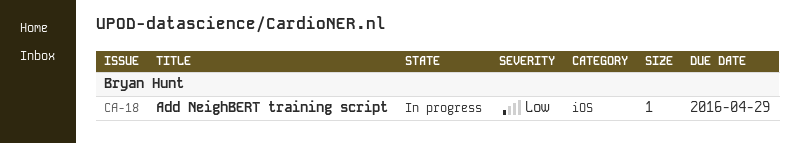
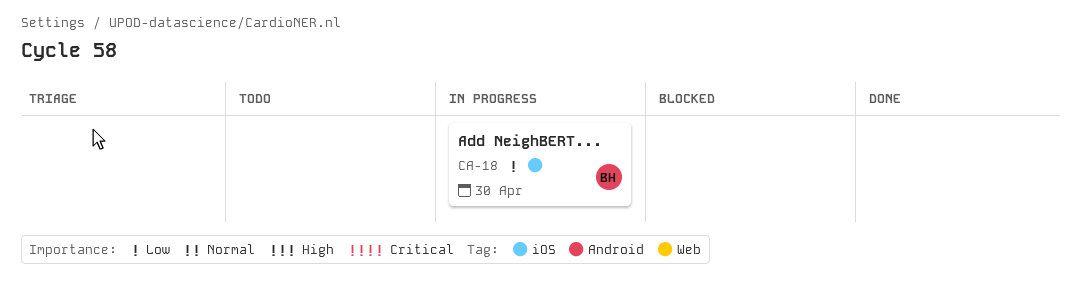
CA-18, due: Apr 29 -> Apr 30

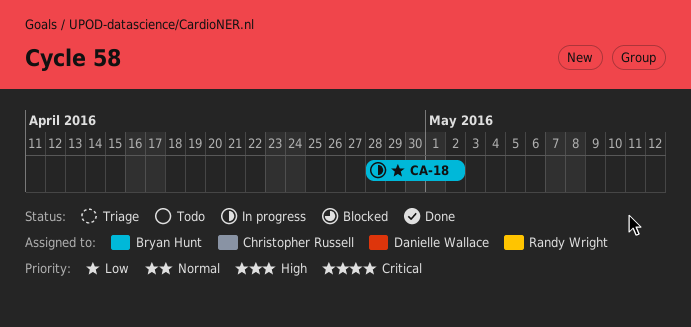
CA-18, due: Apr 30 -> May 2

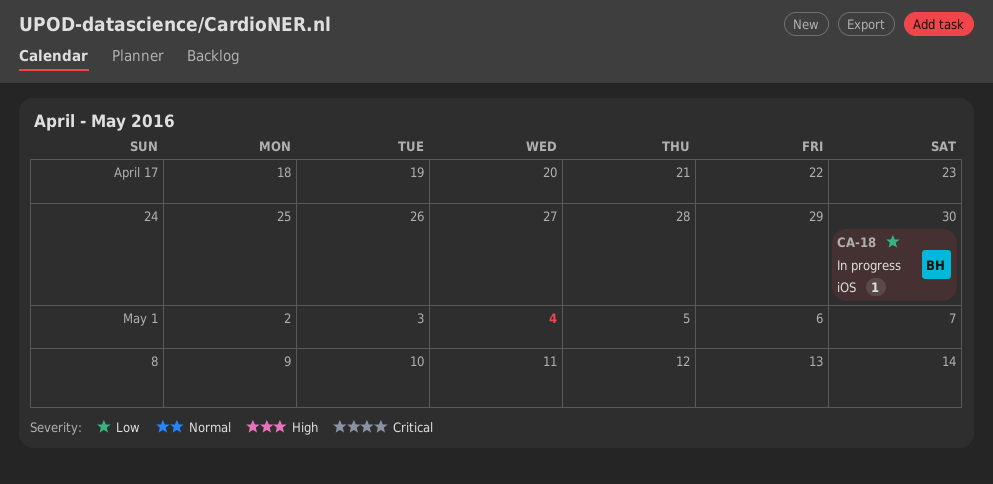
CA-18, due: May 2 -> Apr 30

